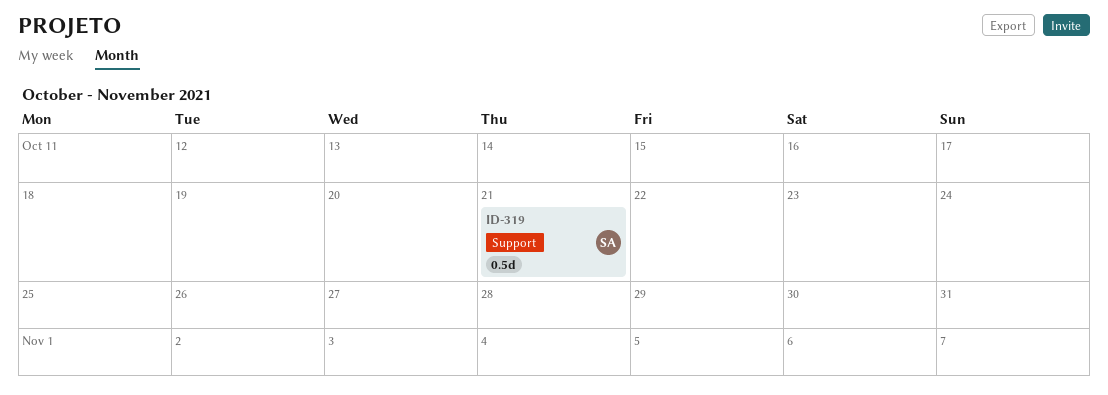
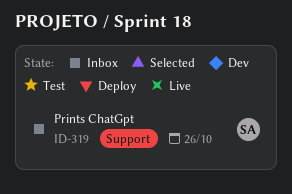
ID-319, due: Oct 21 -> Oct 26

